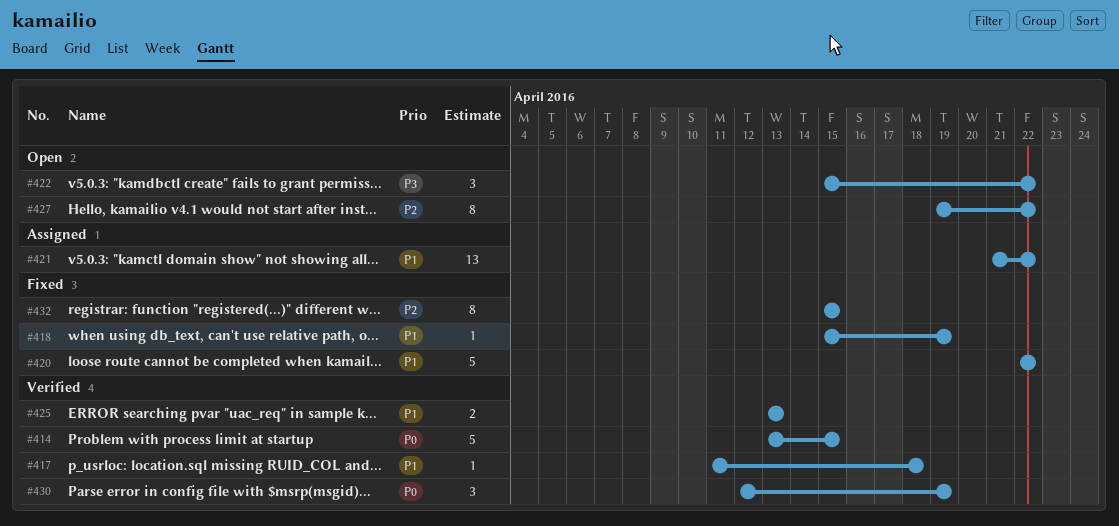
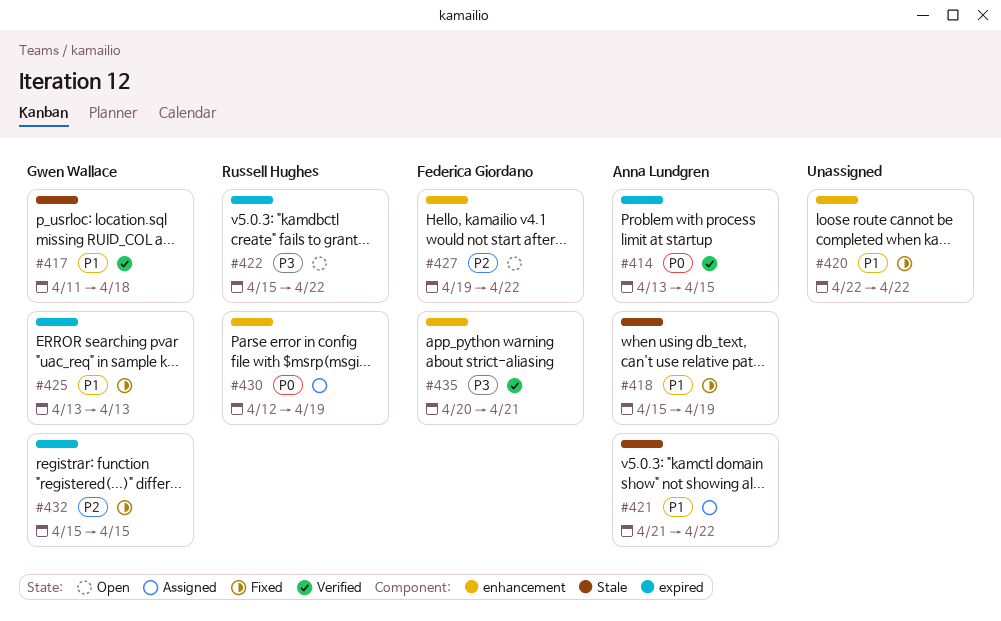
#425, status: Verified -> Fixed
#430, status: Verified -> Assigned
#435: none -> present

